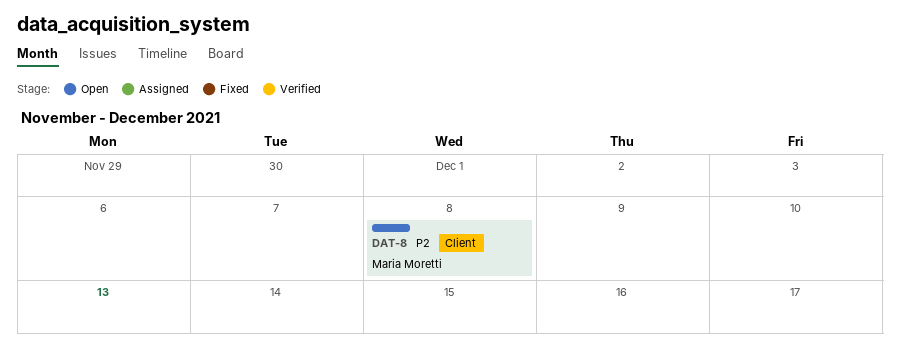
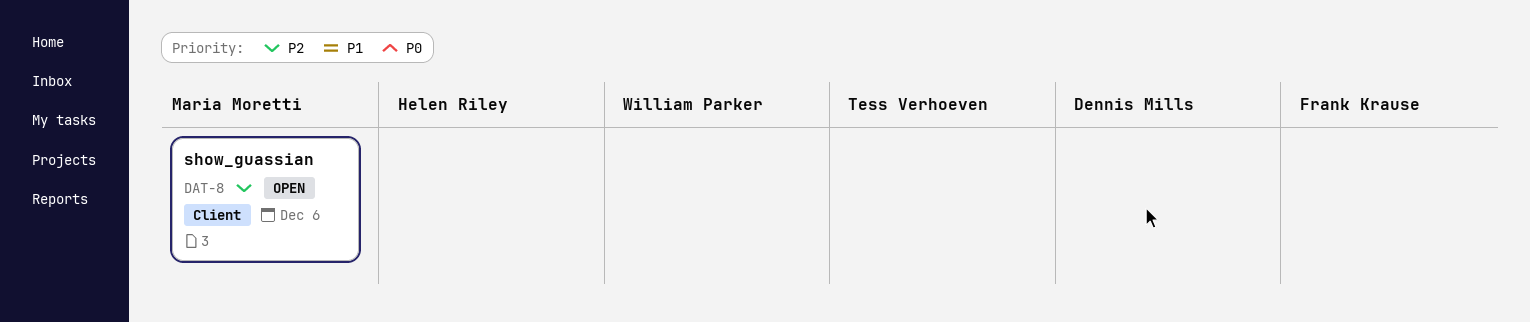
DAT-8, due: Dec 8 -> Dec 6

